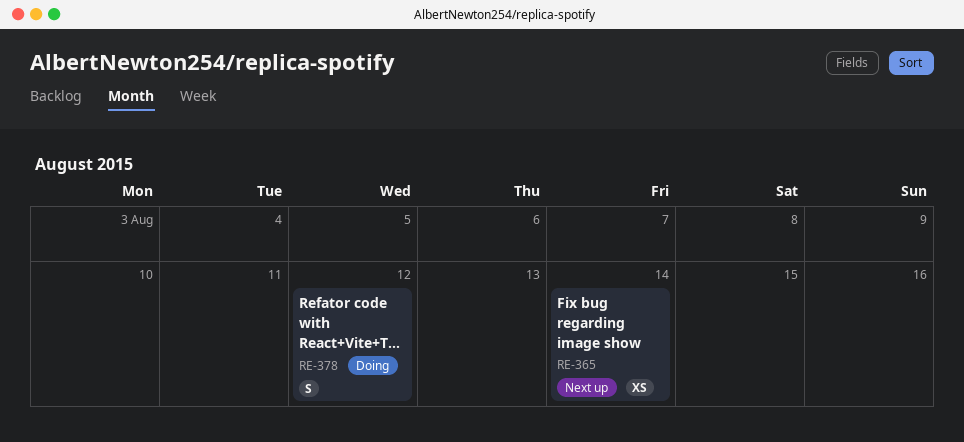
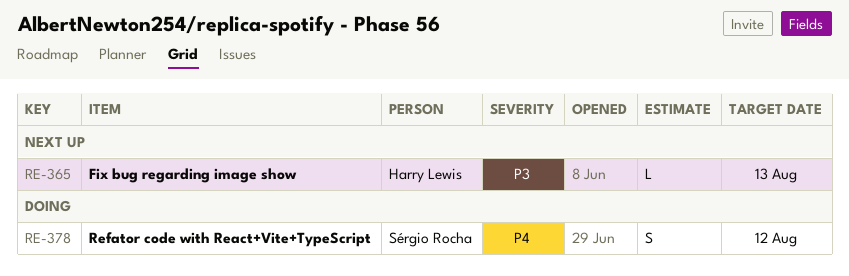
RE-365, estimate: XS -> L
RE-365, due: Aug 14 -> Aug 13

